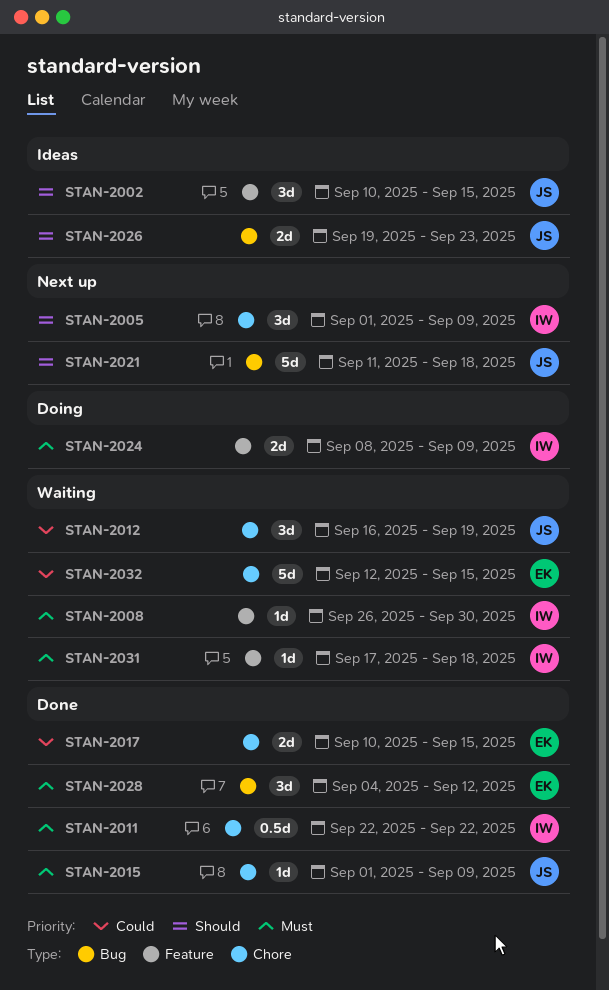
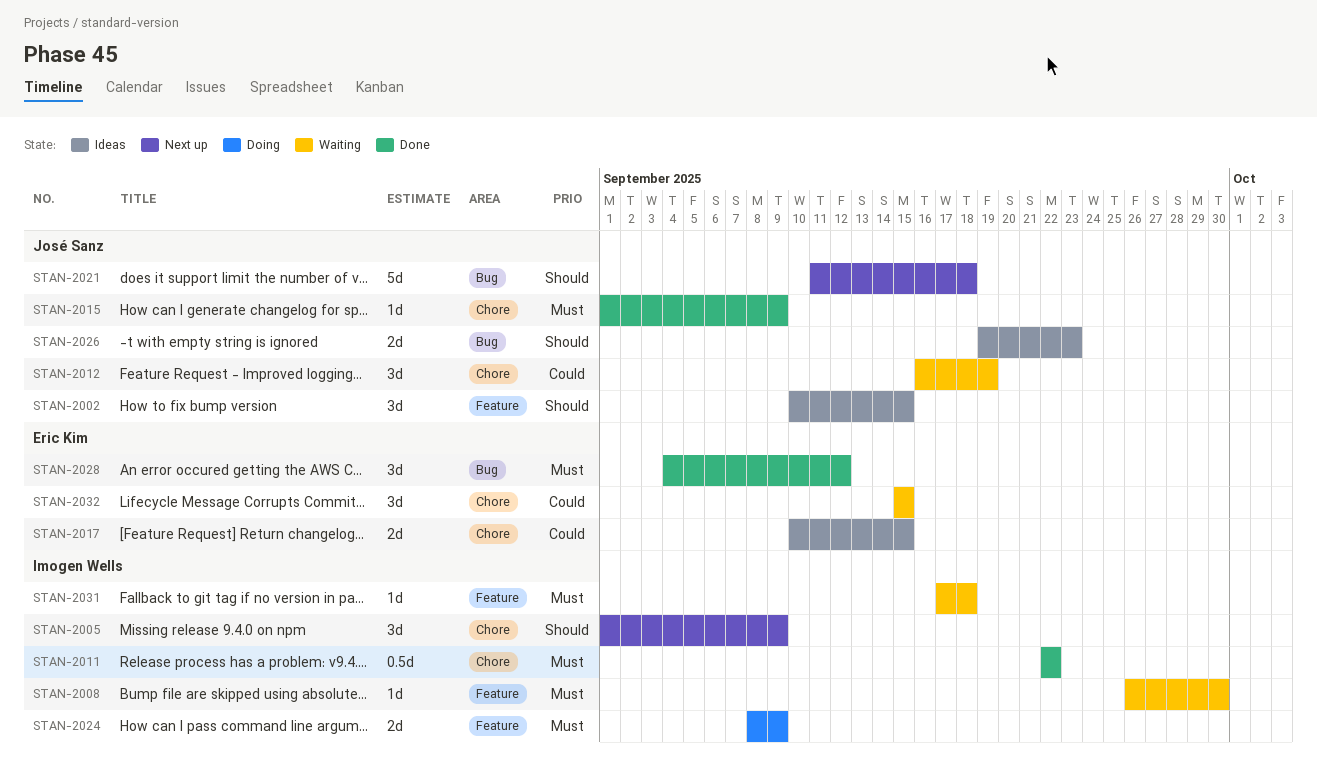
STAN-2017, status: Done -> Ideas
STAN-2032, estimate: 5d -> 3d
STAN-2032, start: Sep 12 -> Sep 15

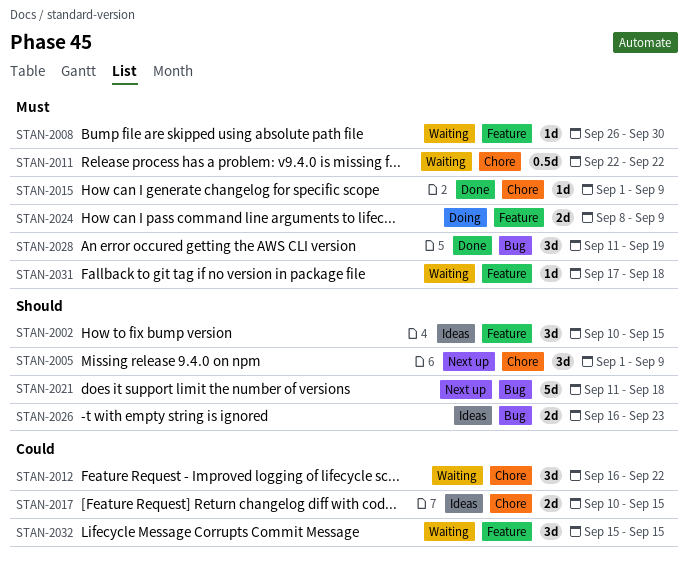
STAN-2011, status: Done -> Waiting
STAN-2012, due: Sep 19 -> Sep 22
STAN-2026, start: Sep 19 -> Sep 16
STAN-2028, start: Sep 4 -> Sep 11
STAN-2028, due: Sep 12 -> Sep 19
STAN-2032, label: Chore -> Feature

